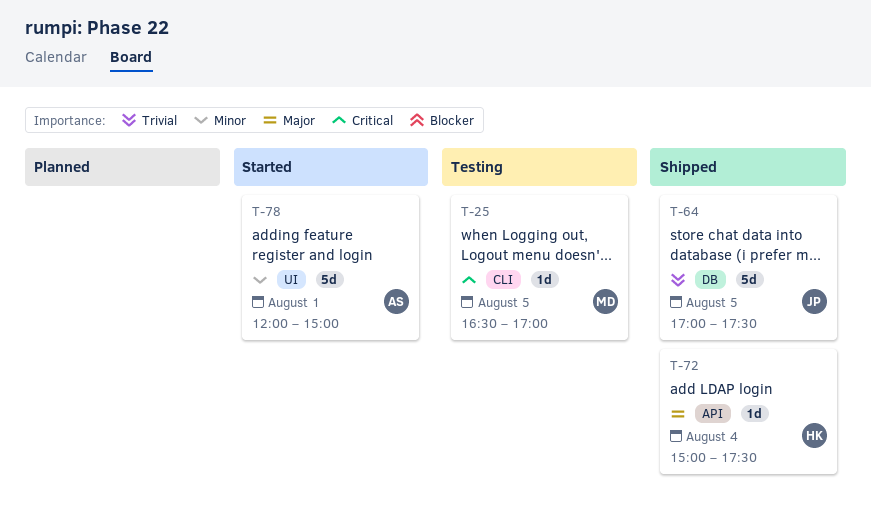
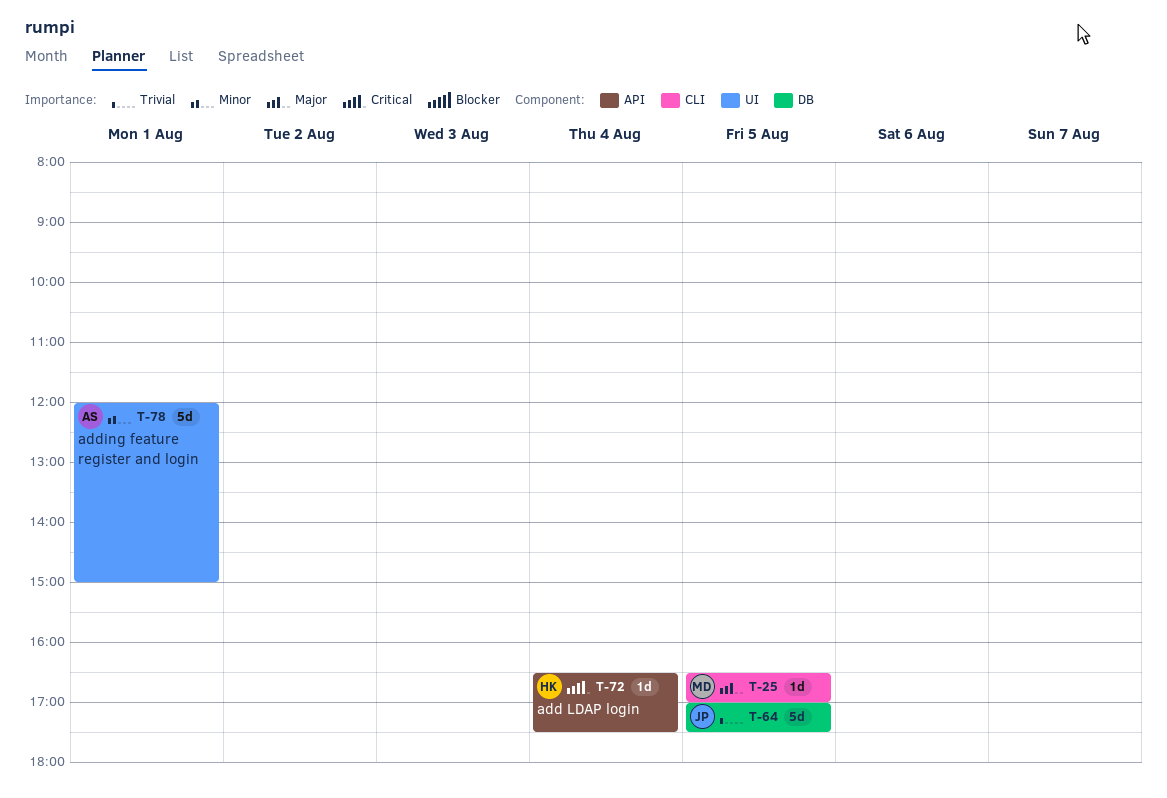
T-25, priority: Critical -> Major
T-72, priority: Major -> Critical
T-72, begins: 15:00 -> 16:30

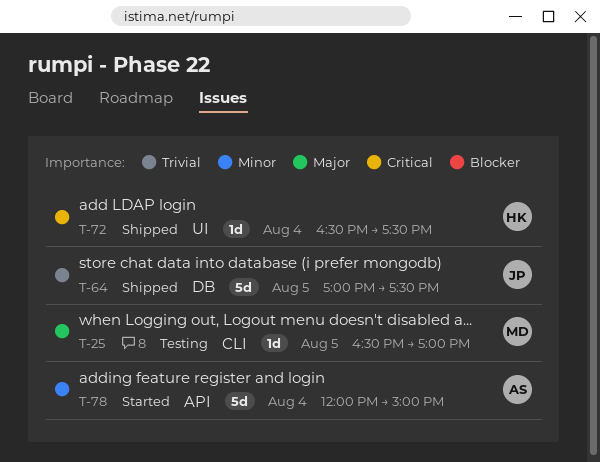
T-72, label: API -> UI
T-78, label: UI -> API
T-78, day: Aug 1 -> Aug 4

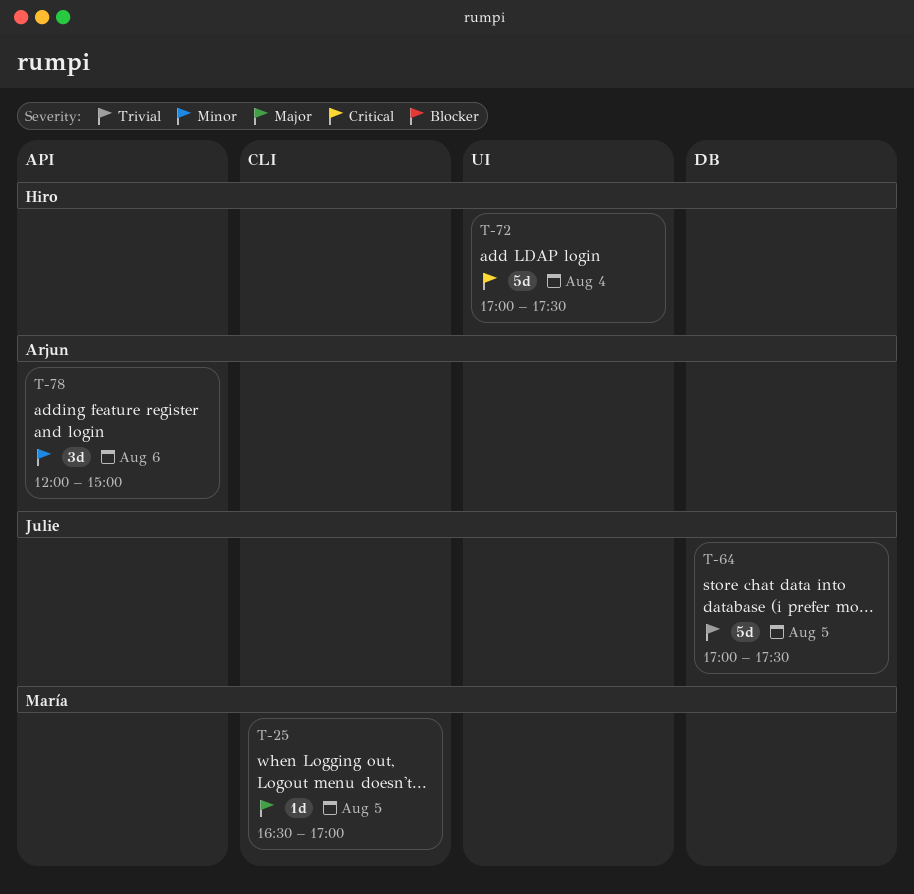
T-72, estimate: 1d -> 5d
T-72, begins: 16:30 -> 17:00
T-78, estimate: 5d -> 3d
T-78, day: Aug 4 -> Aug 6

